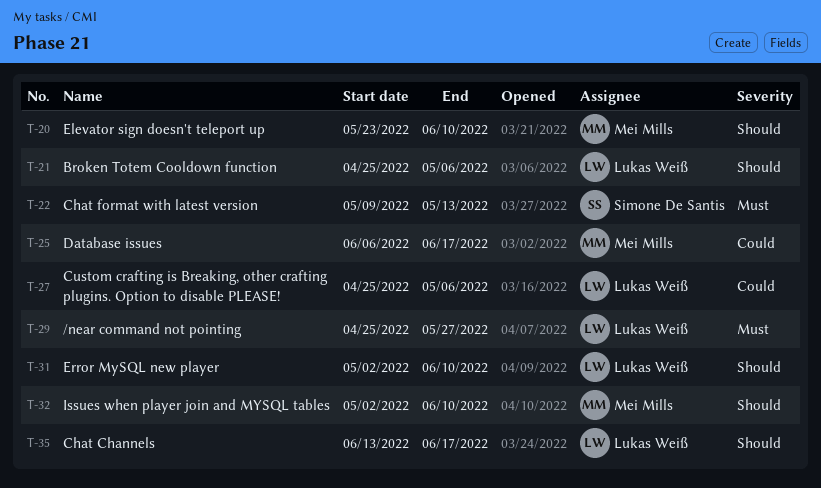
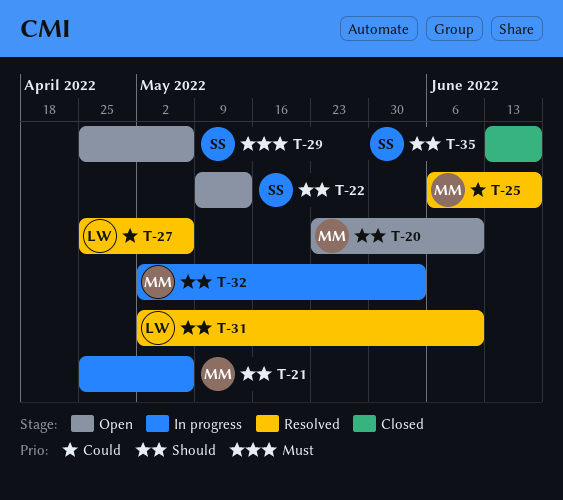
T-21, owner: Lukas Weiß -> Mei Mills
T-22, priority: Must -> Should
T-29, owner: Lukas Weiß -> Simone De Santis
T-29, due: May 27 -> May 6
T-32, due: Jun 10 -> Jun 3
T-35, owner: Lukas Weiß -> Simone De Santis

